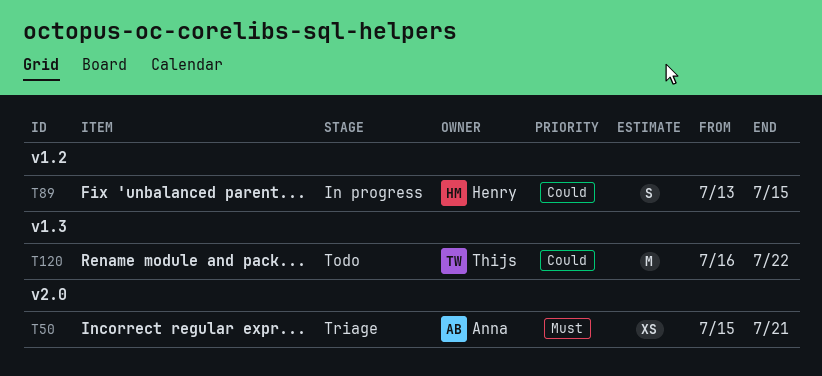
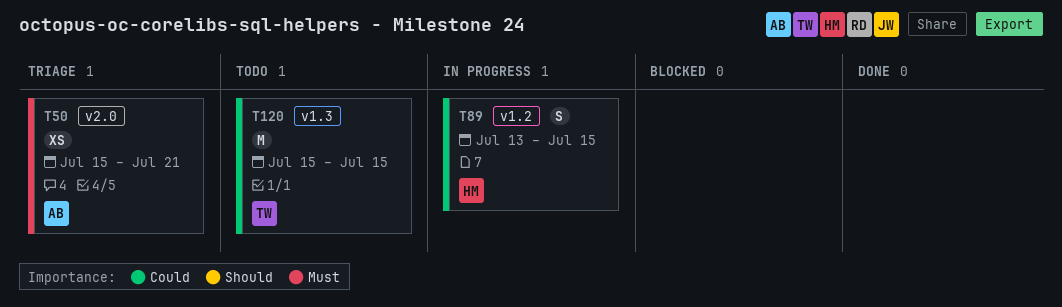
T120, start: Jul 16 -> Jul 15
T120, due: Jul 22 -> Jul 15

